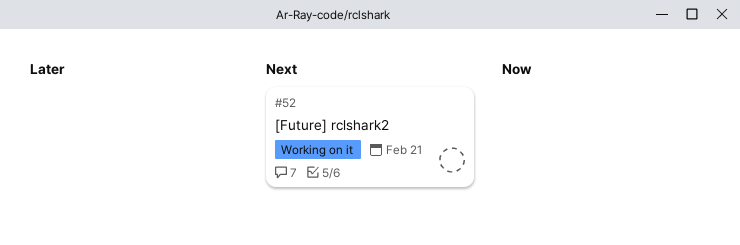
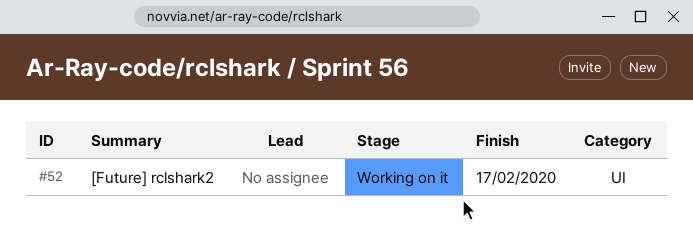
#52, due: Feb 21 -> Feb 17

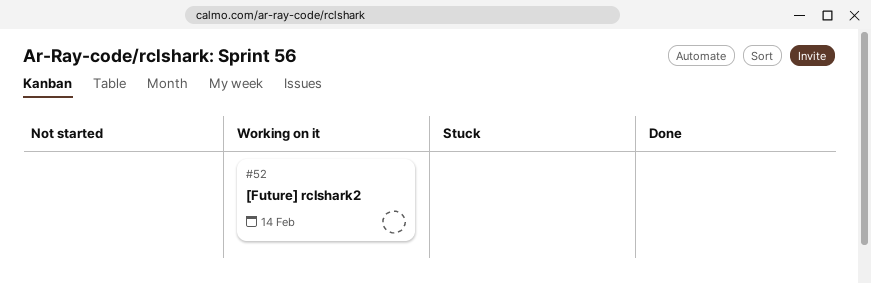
#52, due: Feb 17 -> Feb 14

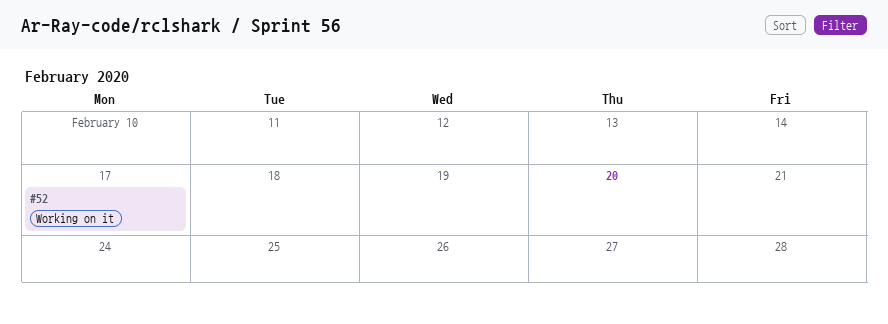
#52, due: Feb 14 -> Feb 17

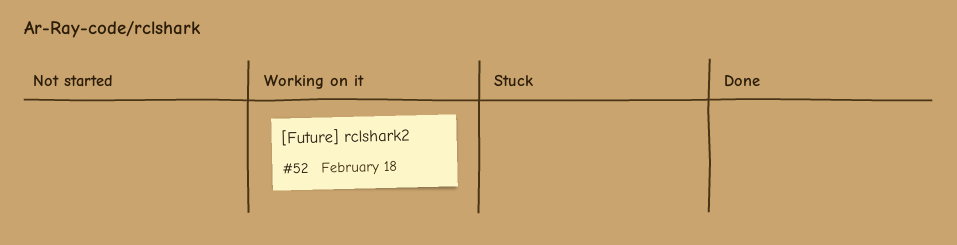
#52, due: Feb 17 -> Feb 18

